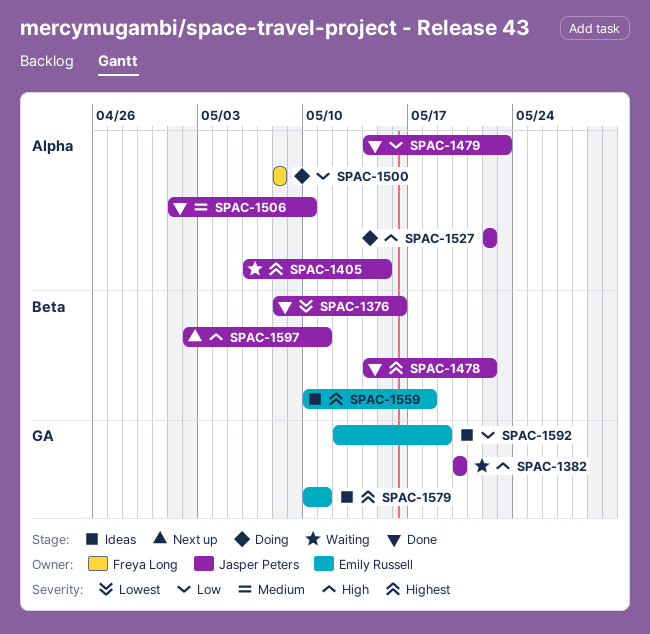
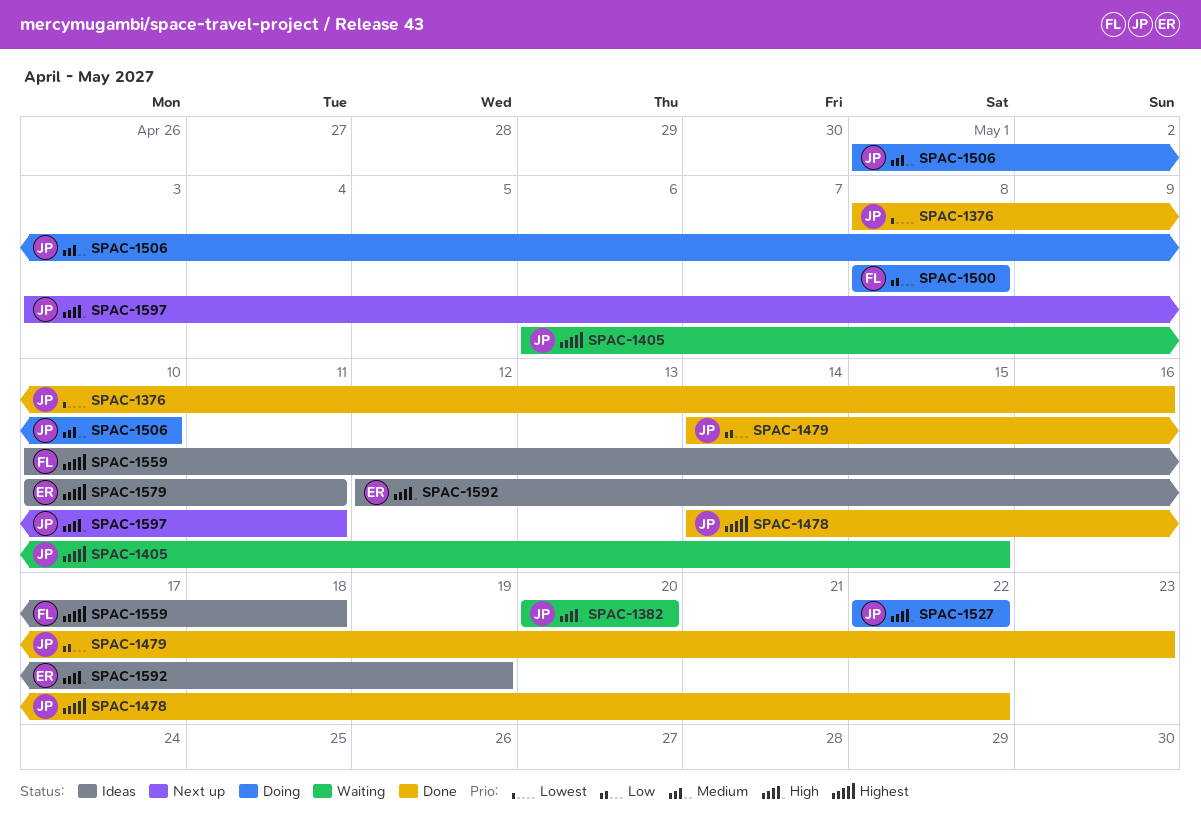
SPAC-1506, status: Done -> Doing
SPAC-1559, owner: Emily Russell -> Freya Long
SPAC-1592, priority: Low -> High
SPAC-1597, start: May 2 -> May 3

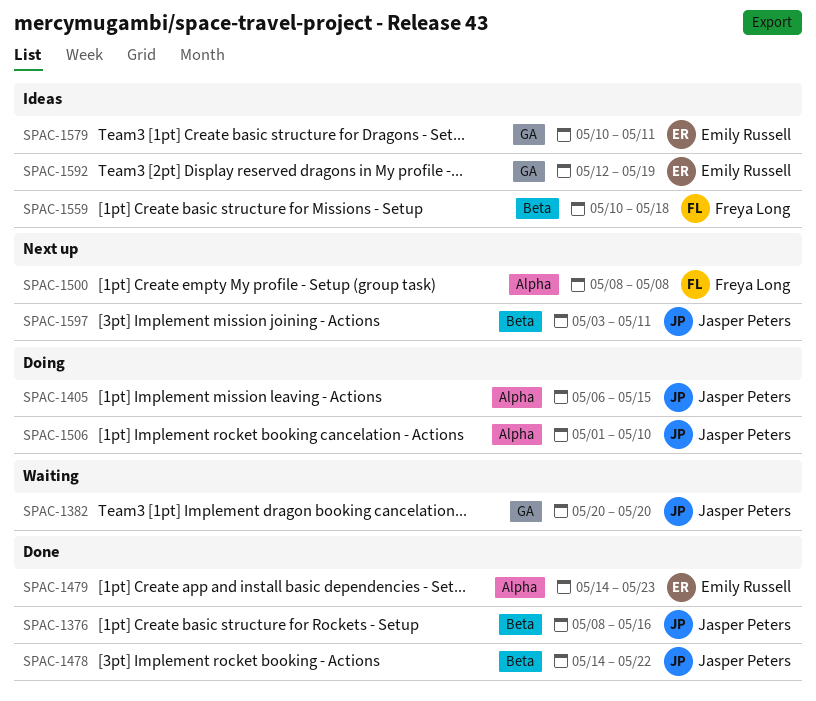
SPAC-1405, status: Waiting -> Doing
SPAC-1479, owner: Jasper Peters -> Emily Russell
SPAC-1500, status: Doing -> Next up
SPAC-1527: present -> none

